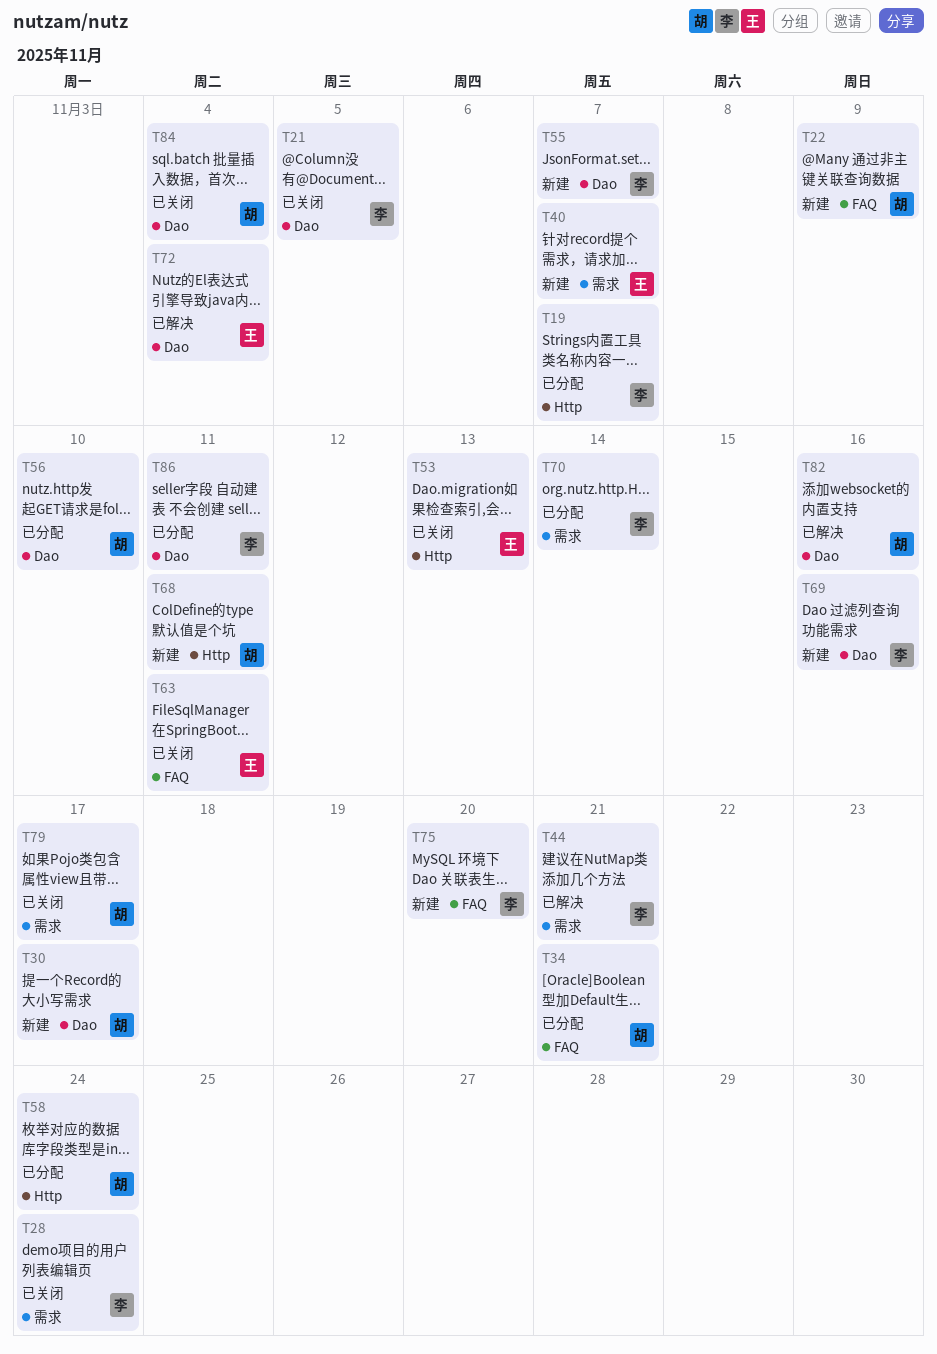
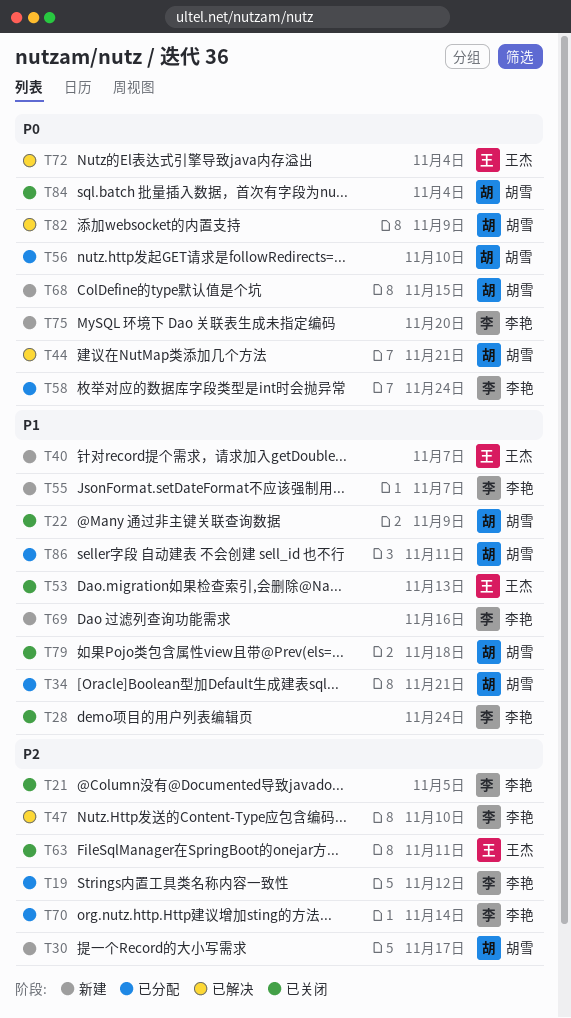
T19, due: Nov 7 -> Nov 12
T22, status: 新建 -> 已关闭
T44, owner: 李艳 -> 胡雪
T47: none -> present
T58, owner: 胡雪 -> 李艳
T68, due: Nov 11 -> Nov 15
T79, due: Nov 17 -> Nov 18
T82, due: Nov 16 -> Nov 9
T86, owner: 李艳 -> 胡雪

